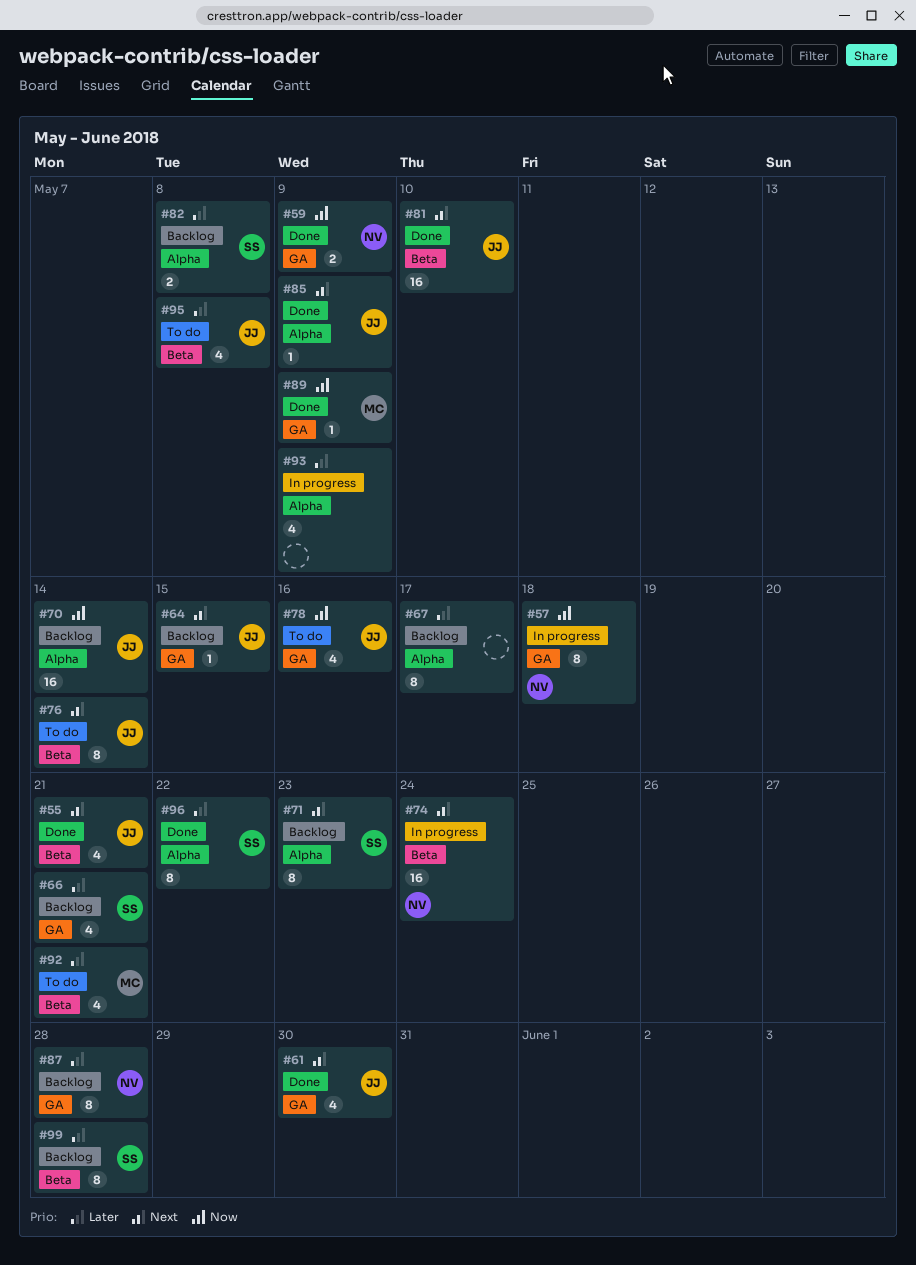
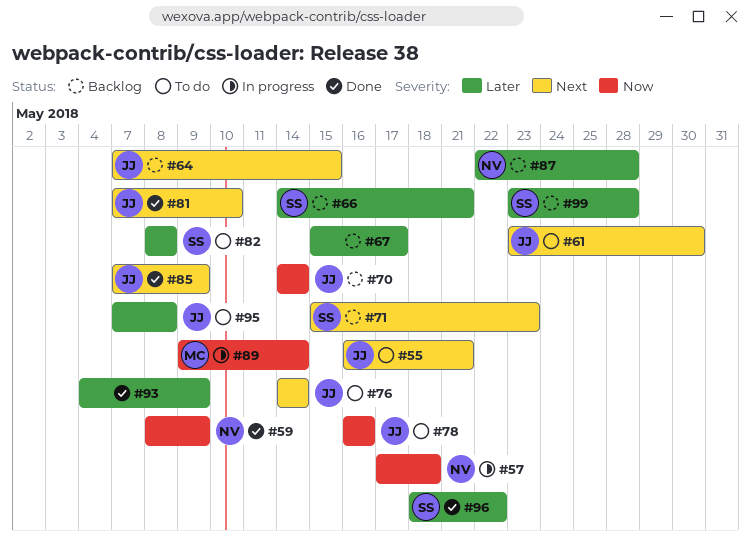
#55, status: Done -> To do
#61, status: Done -> To do
#74: present -> none
#82, status: Backlog -> To do
#89, status: Done -> In progress
#89, due: May 9 -> May 14
#92: present -> none
#93, status: In progress -> Done

